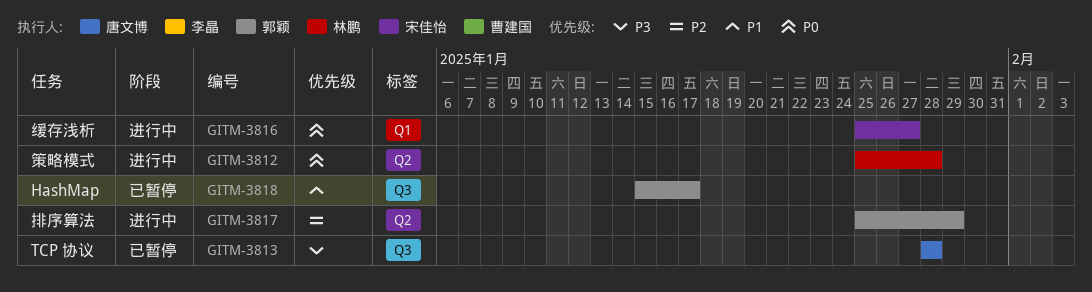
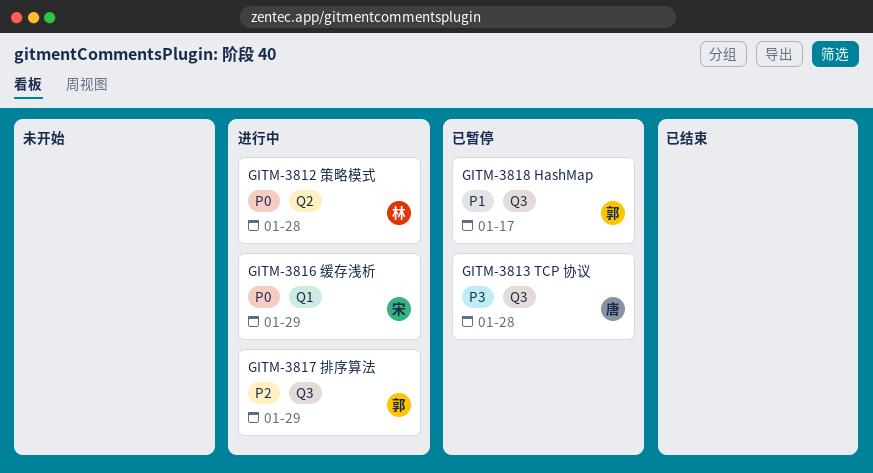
GITM-3816, due: Jan 27 -> Jan 29
GITM-3817, label: Q2 -> Q3

